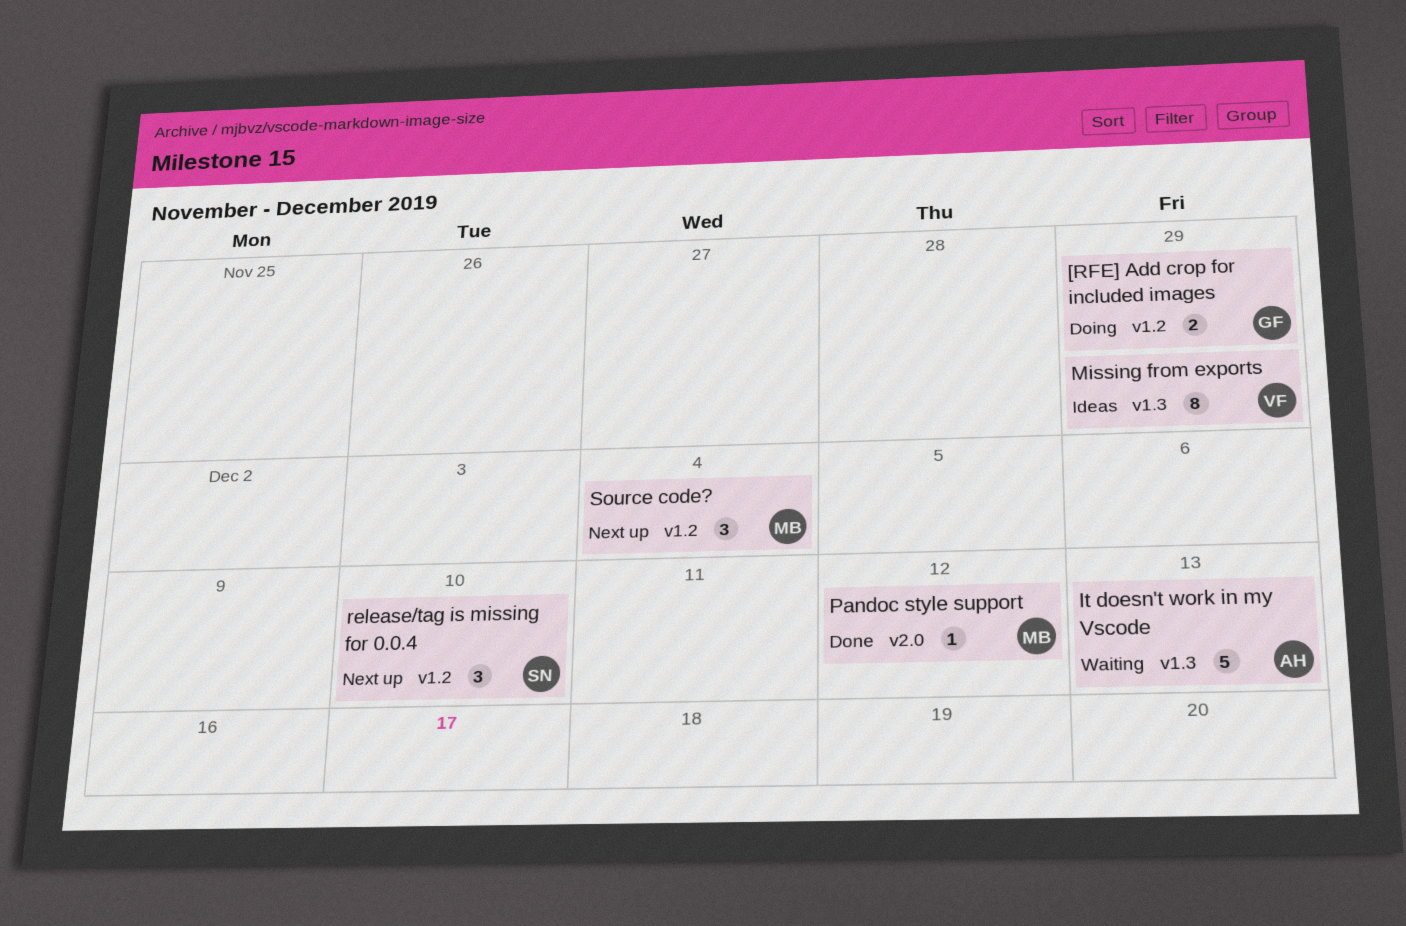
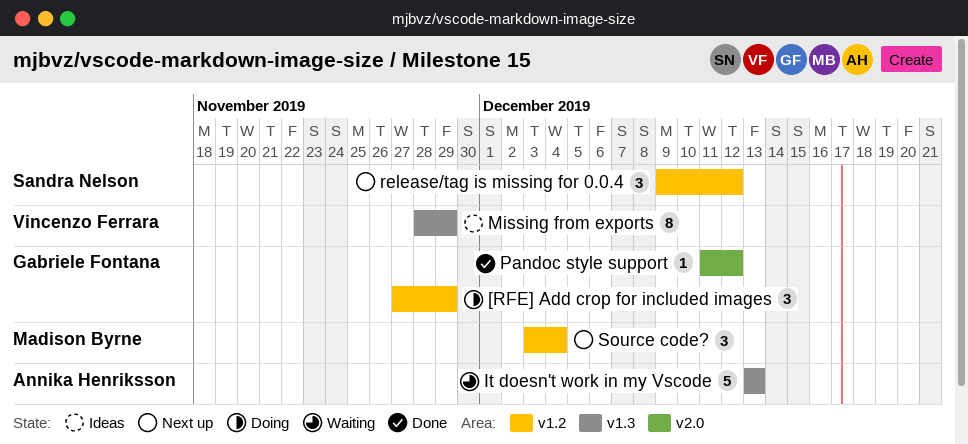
[RFE] Add crop for included images, estimate: 2 -> 3
Pandoc style support, owner: Madison Byrne -> Gabriele Fontana
release/tag is missing for 0.0.4, due: Dec 10 -> Dec 12

